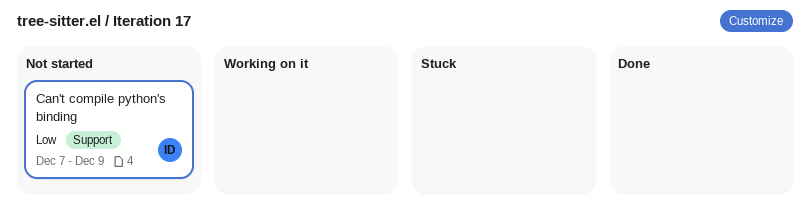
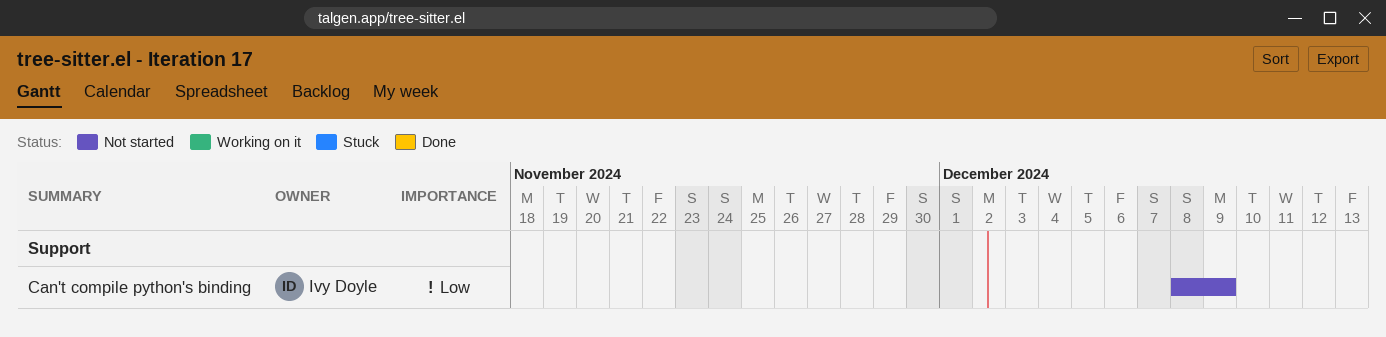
Can't compile python's binding, start: Dec 7 -> Dec 8

